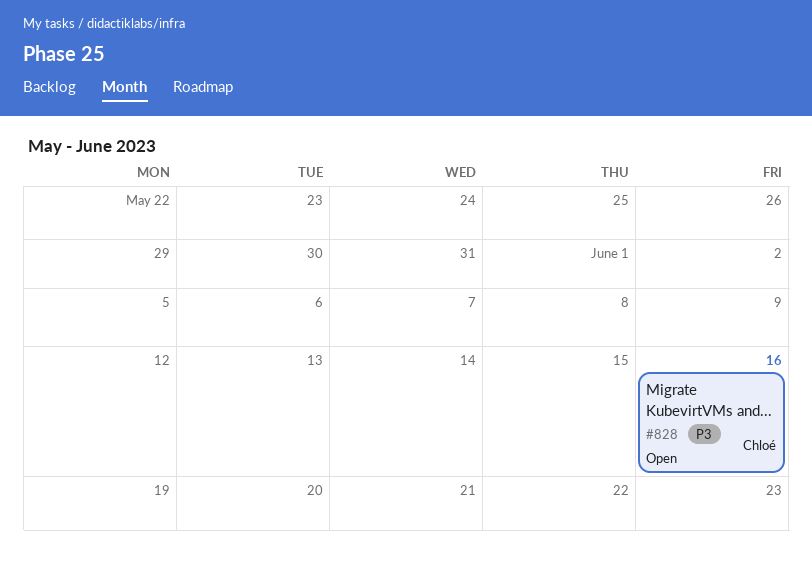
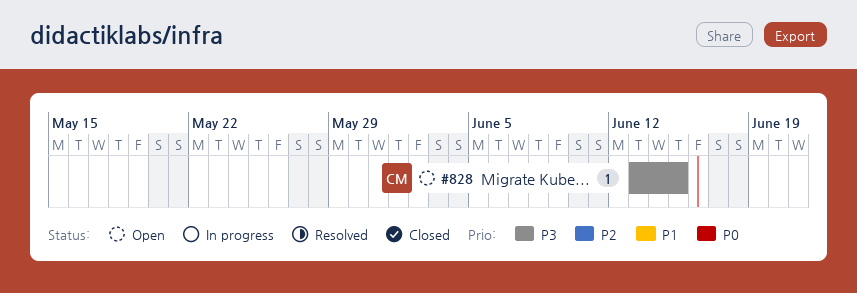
#828, due: Jun 16 -> Jun 15

